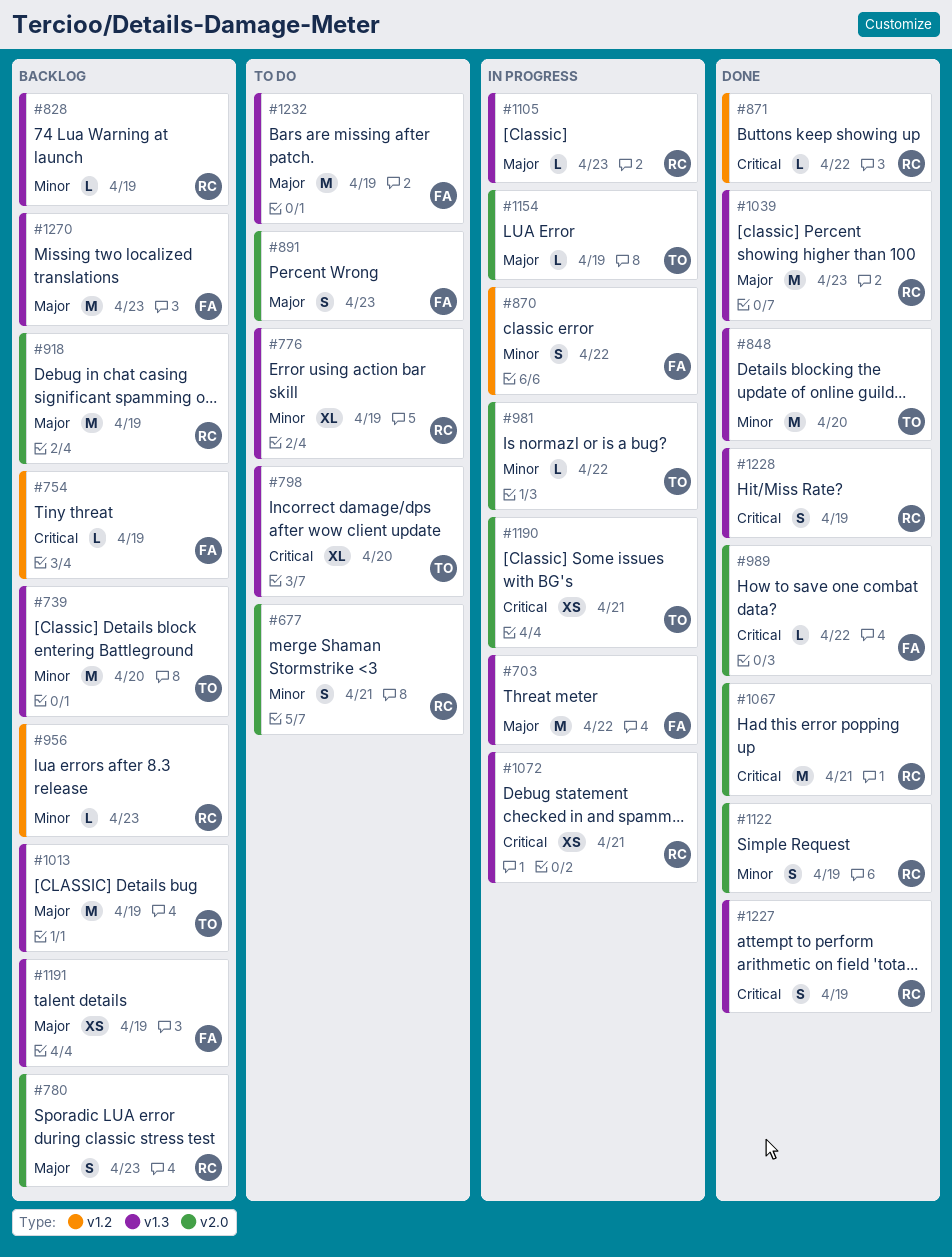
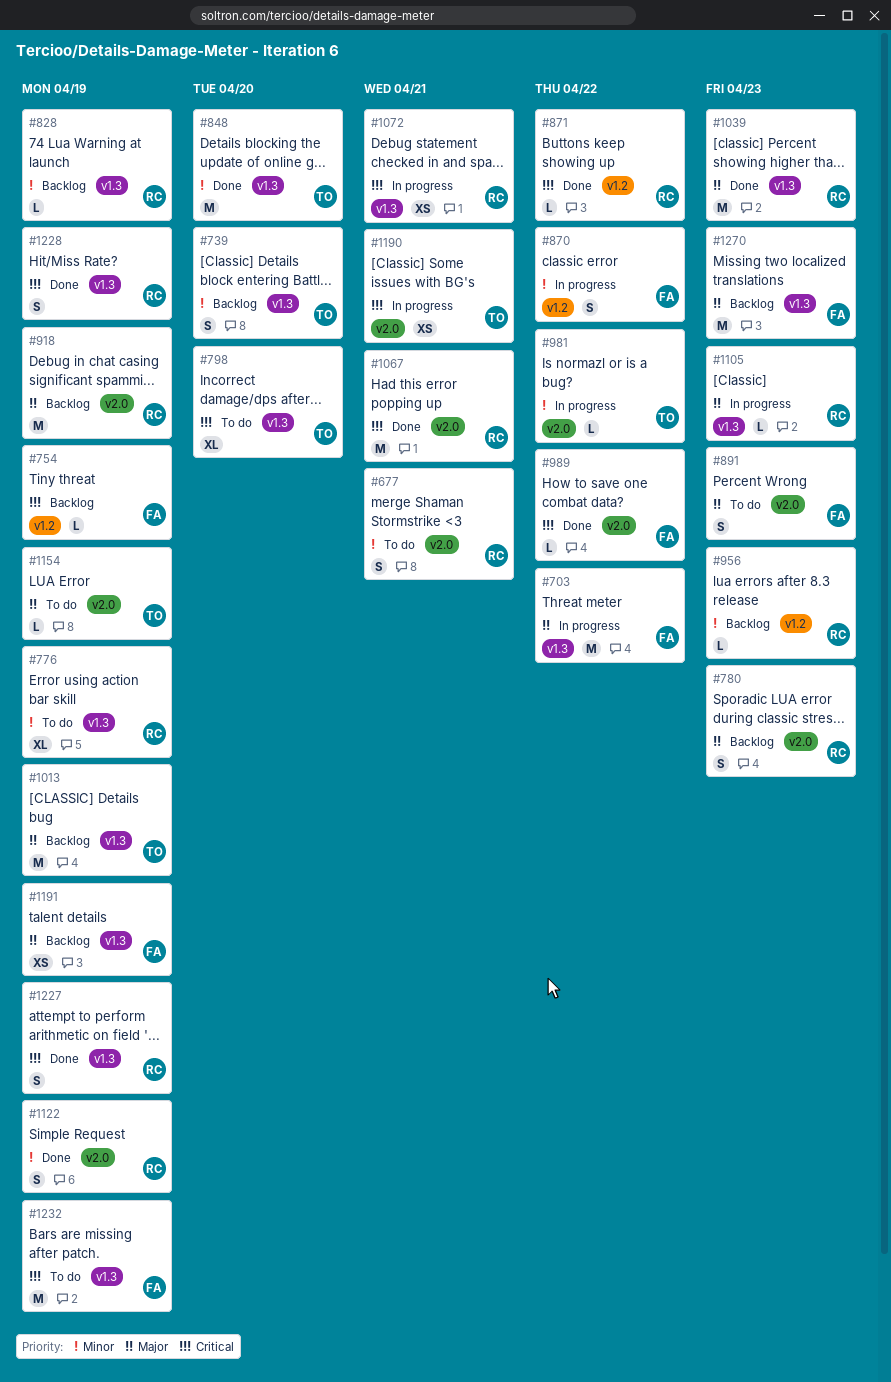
#739, estimate: M -> S
#1154, status: In progress -> To do
#1232, priority: Major -> Critical

